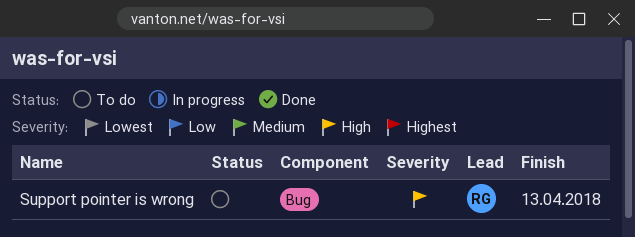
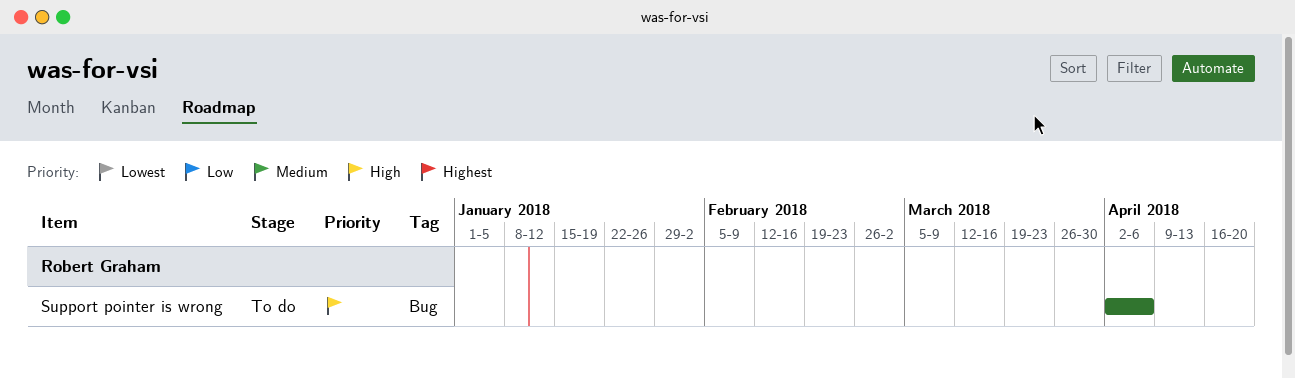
Support pointer is wrong, due: Apr 13 -> Apr 6

